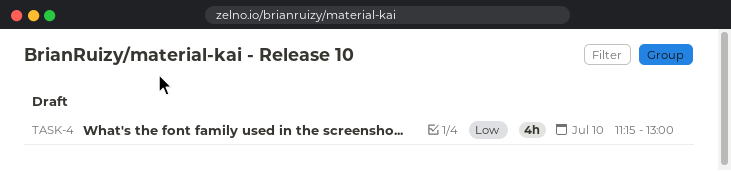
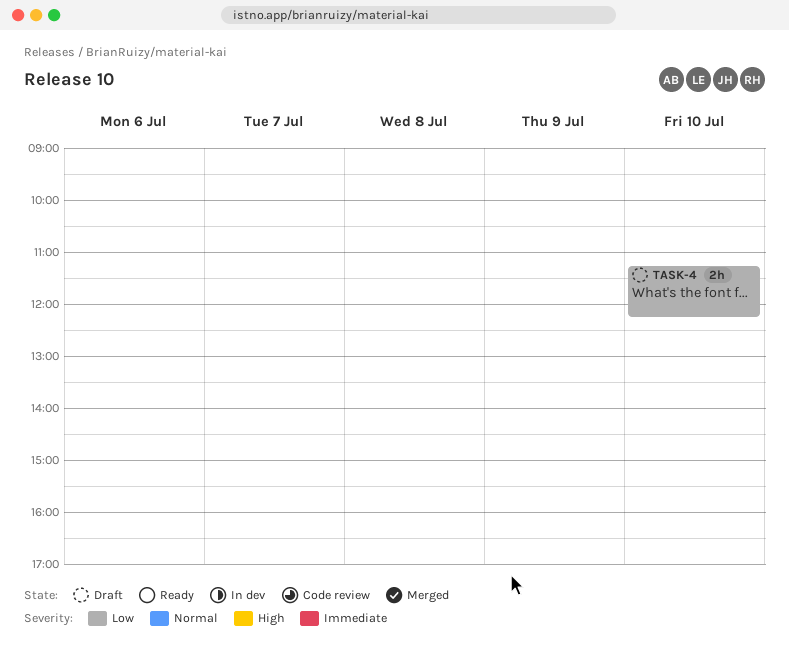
TASK-4, estimate: 4h -> 2h
TASK-4, ends: 13:00 -> 12:15

